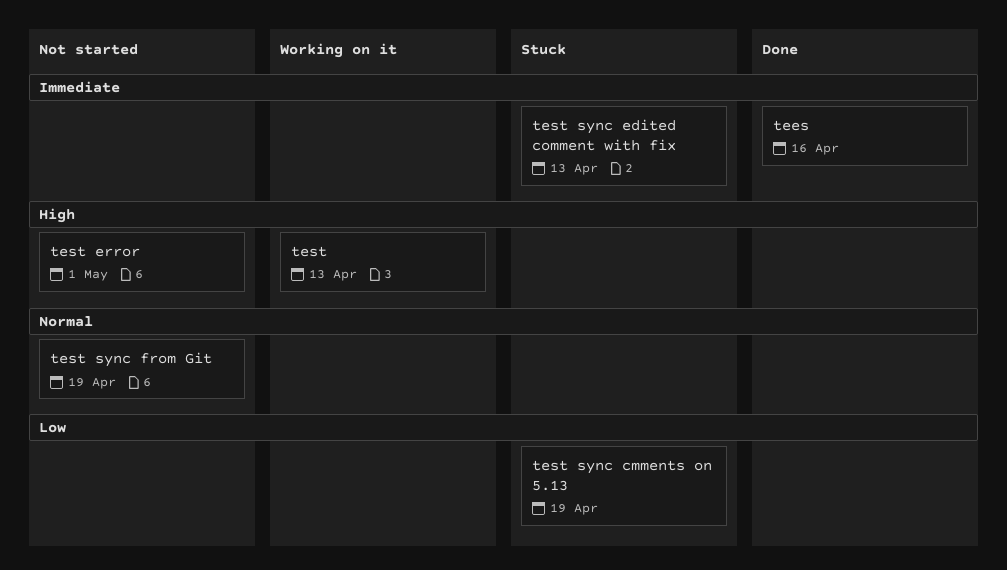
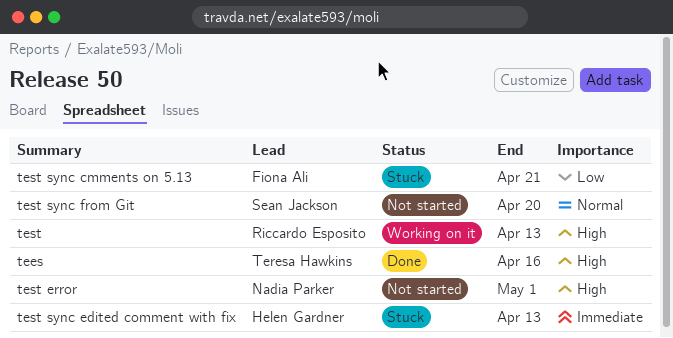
tees, priority: Immediate -> High
test sync cmments on 5.13, due: Apr 19 -> Apr 21
test sync from Git, due: Apr 19 -> Apr 20

